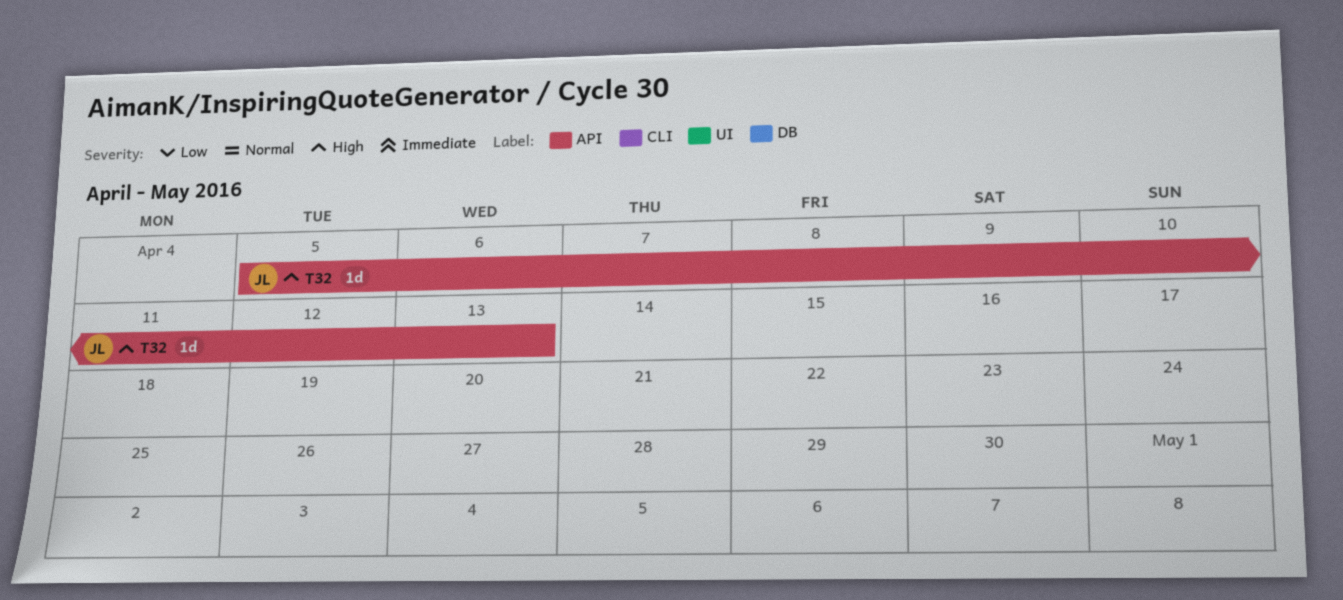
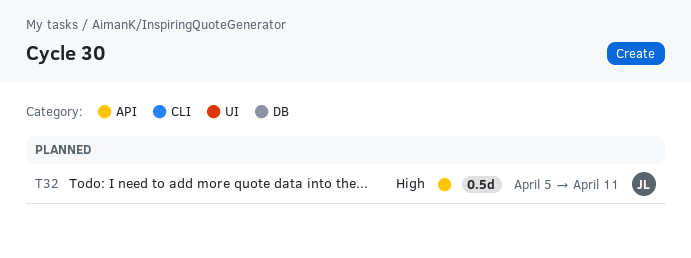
T32, estimate: 1d -> 0.5d
T32, due: Apr 13 -> Apr 11

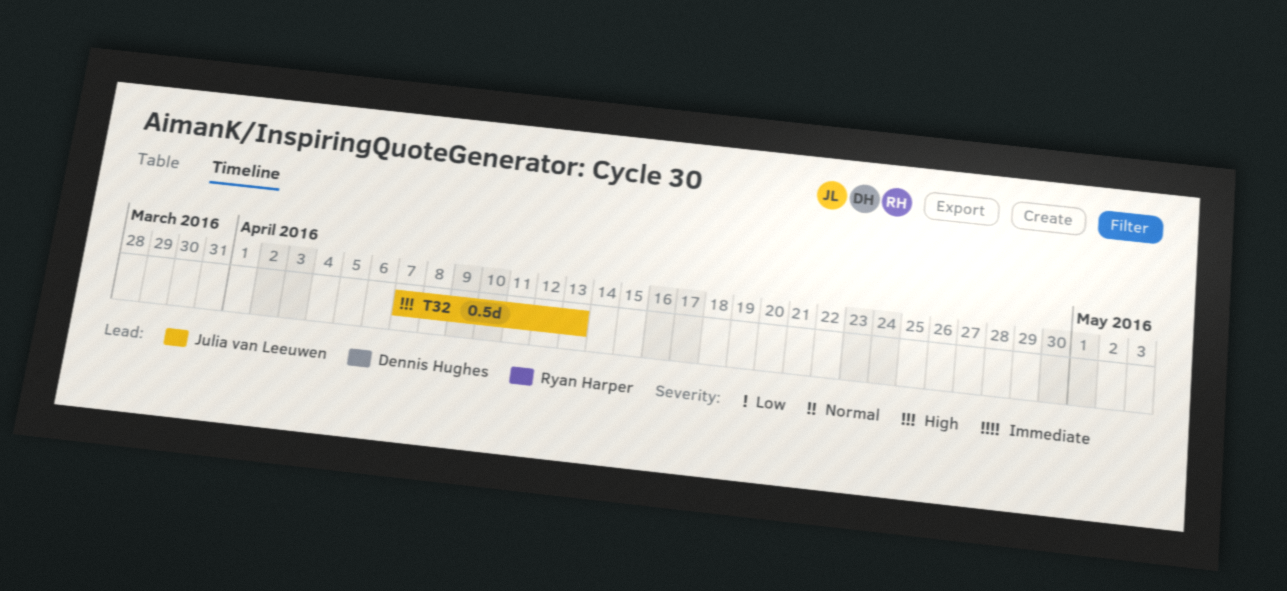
T32, start: Apr 5 -> Apr 7
T32, due: Apr 11 -> Apr 13

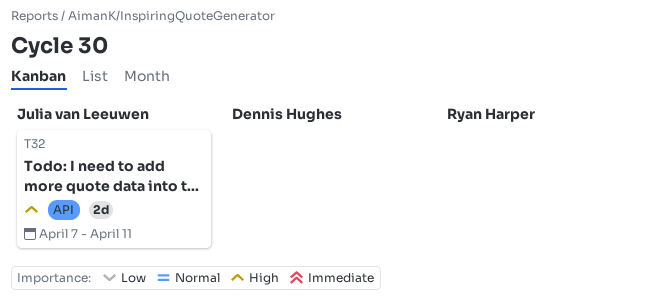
T32, estimate: 0.5d -> 2d
T32, due: Apr 13 -> Apr 11

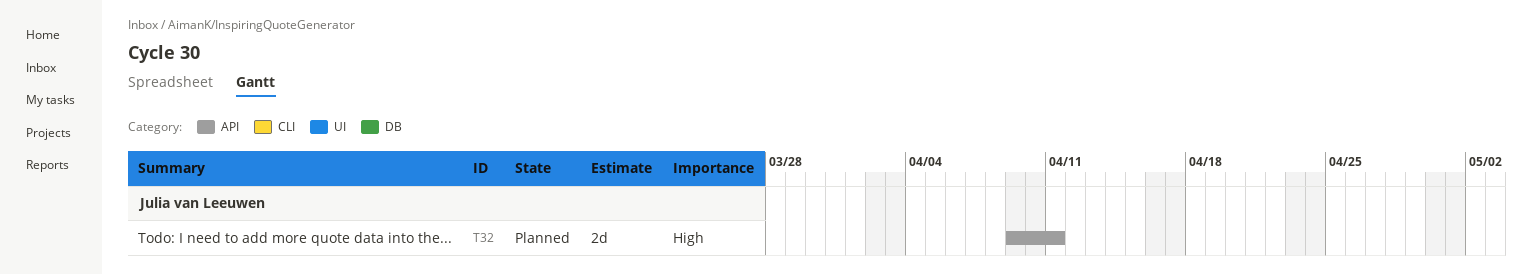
T32, start: Apr 7 -> Apr 9

